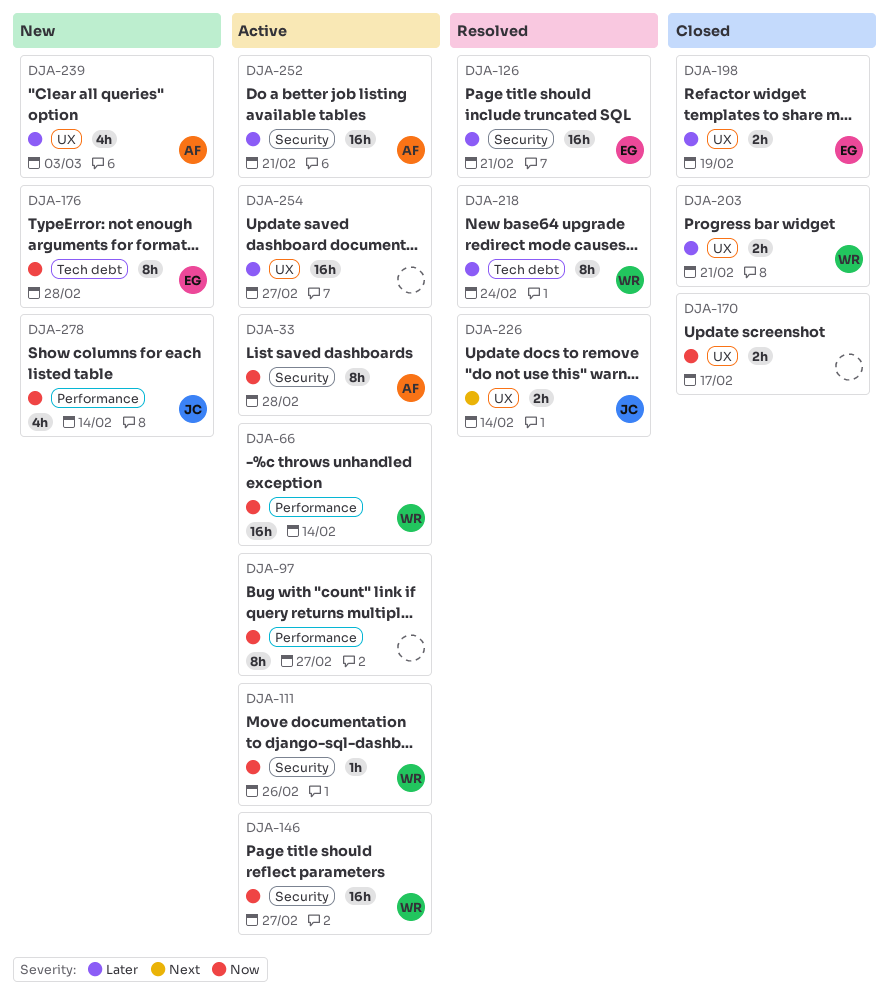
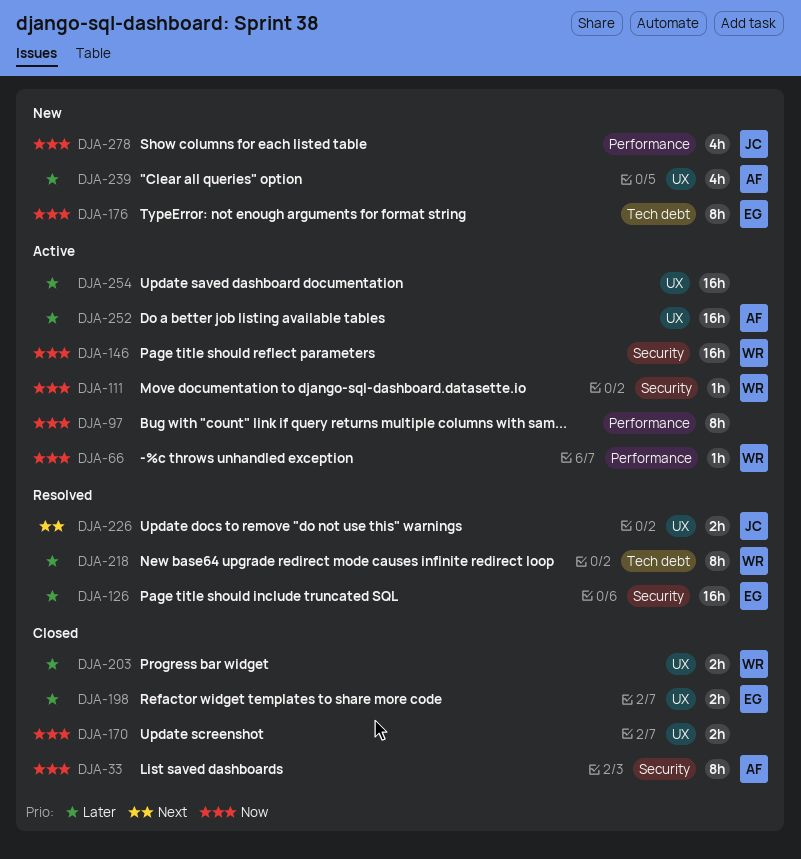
DJA-33, status: Active -> Closed
DJA-66, estimate: 16h -> 1h
DJA-252, label: Security -> UX

